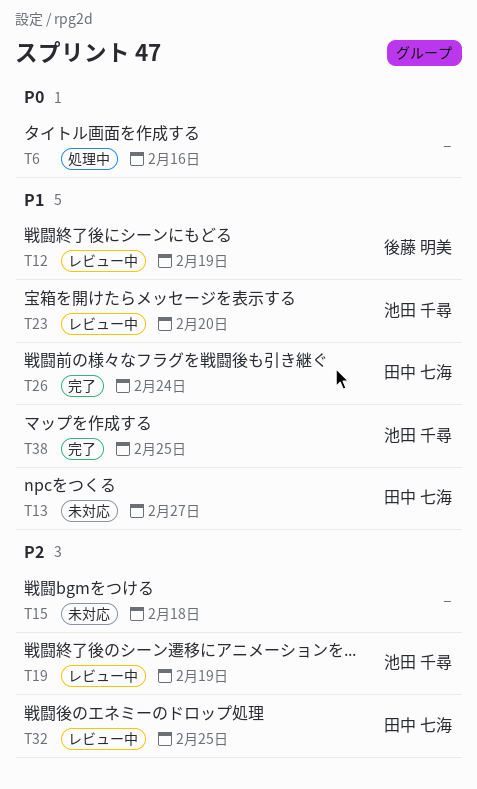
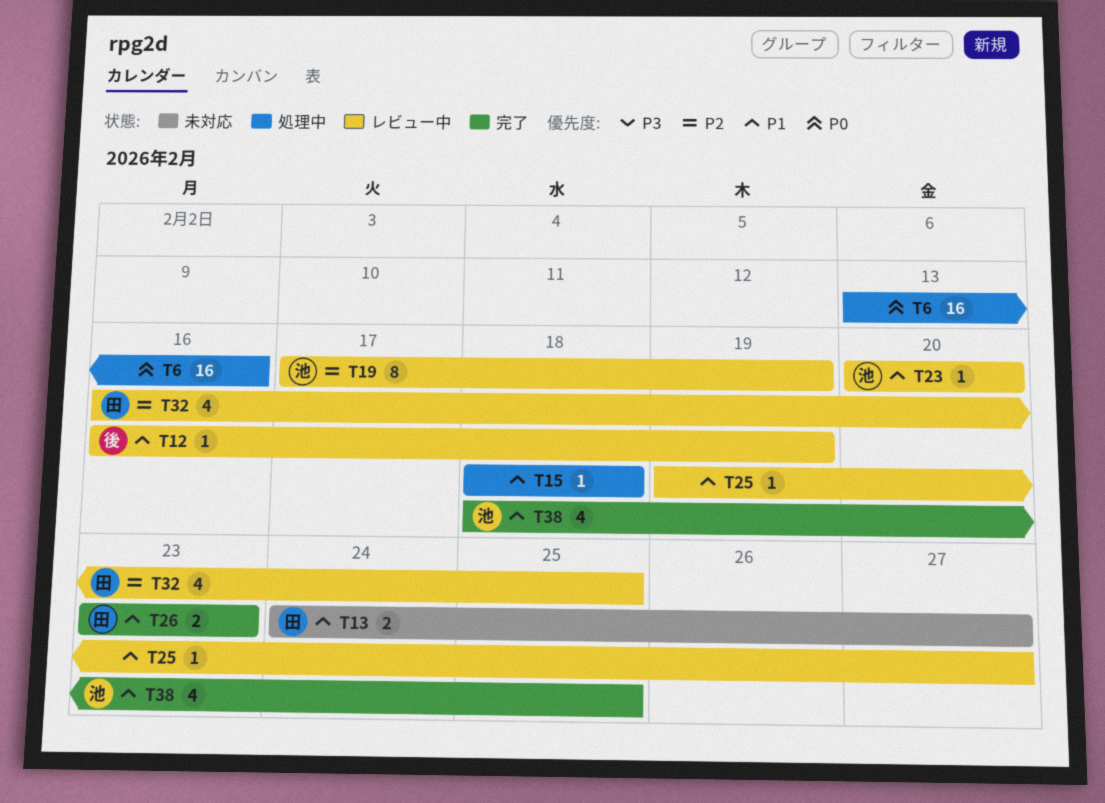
T15, status: 未対応 -> 処理中
T15, priority: P2 -> P1
T25: none -> present
T26, due: Feb 24 -> Feb 23

